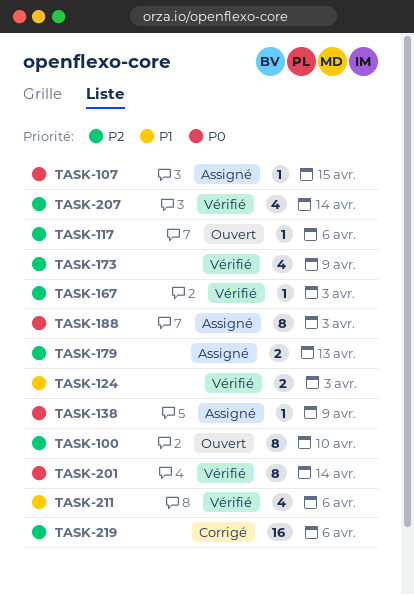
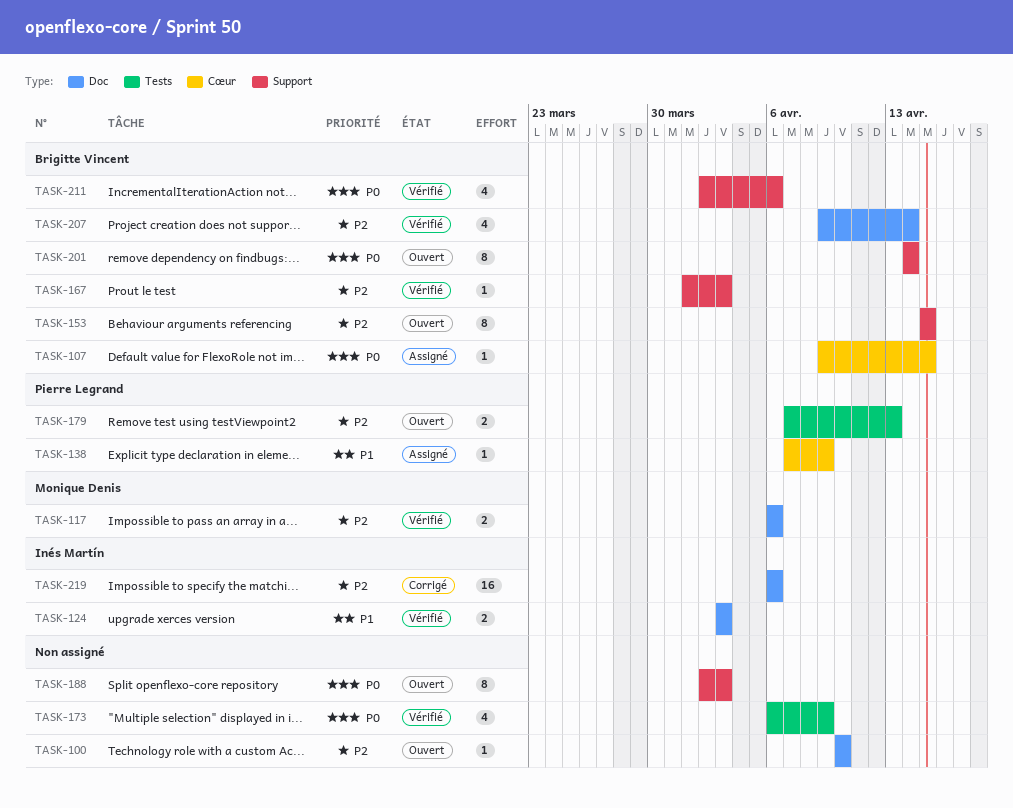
TASK-100, estimate: 8 -> 1
TASK-117, status: Ouvert -> Vérifié
TASK-117, estimate: 1 -> 2
TASK-138, priority: P0 -> P1
TASK-153: none -> present
TASK-173, priority: P2 -> P0
TASK-179, status: Assigné -> Ouvert
TASK-188, status: Assigné -> Ouvert
TASK-201, status: Vérifié -> Ouvert
TASK-211, priority: P1 -> P0

